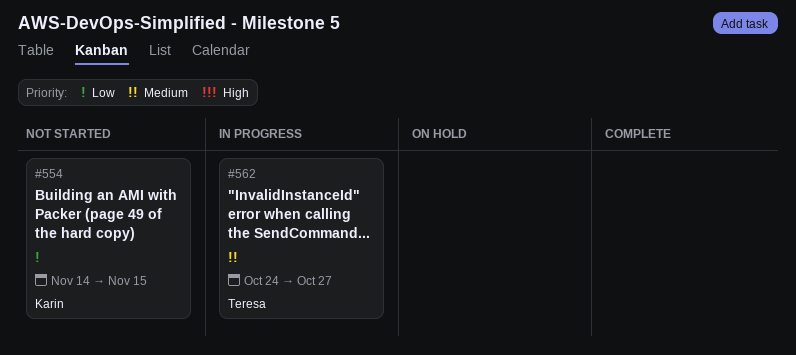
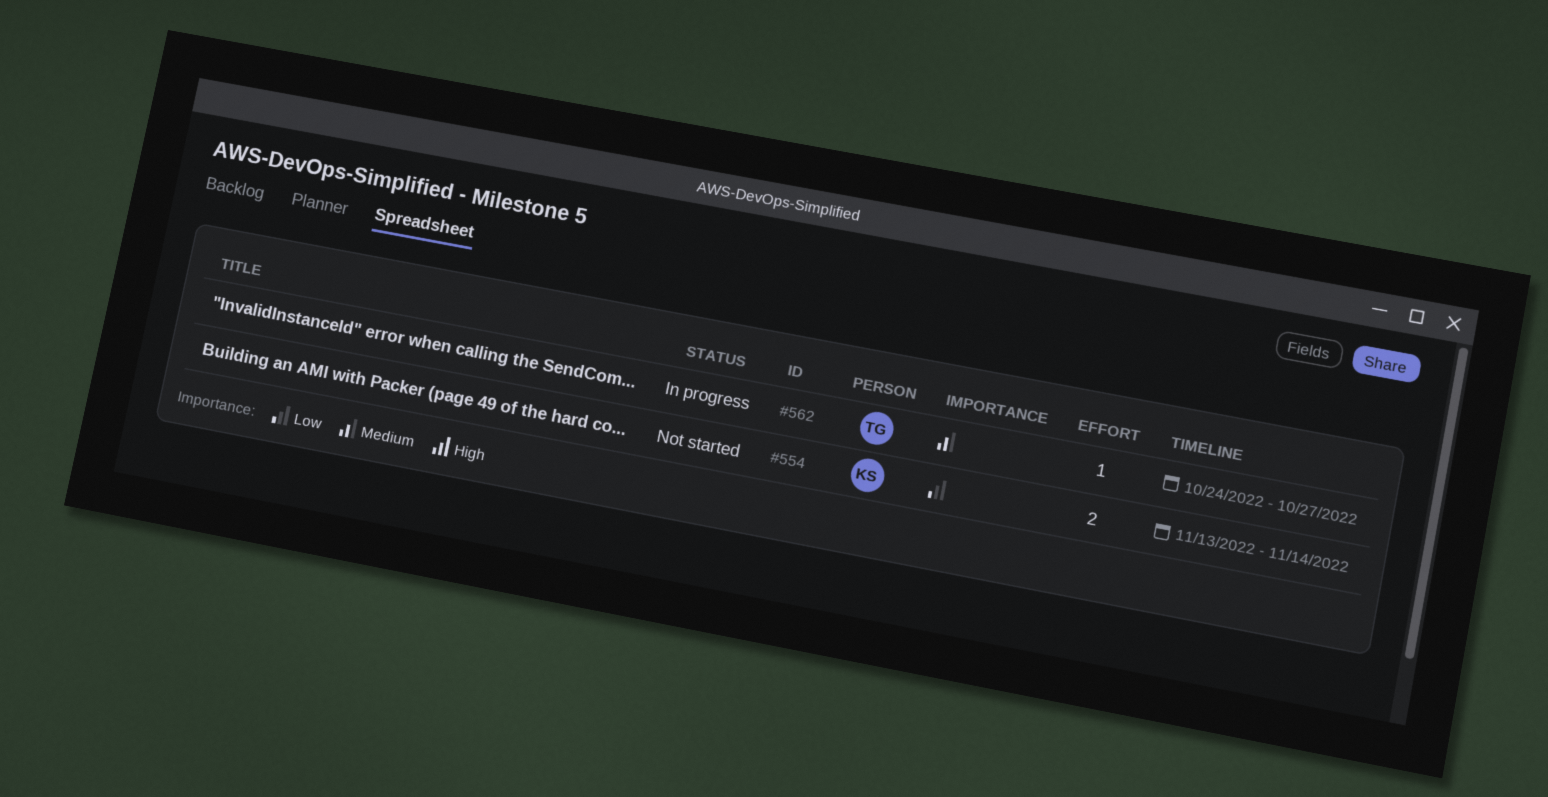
#554, start: Nov 14 -> Nov 13
#554, due: Nov 15 -> Nov 14

